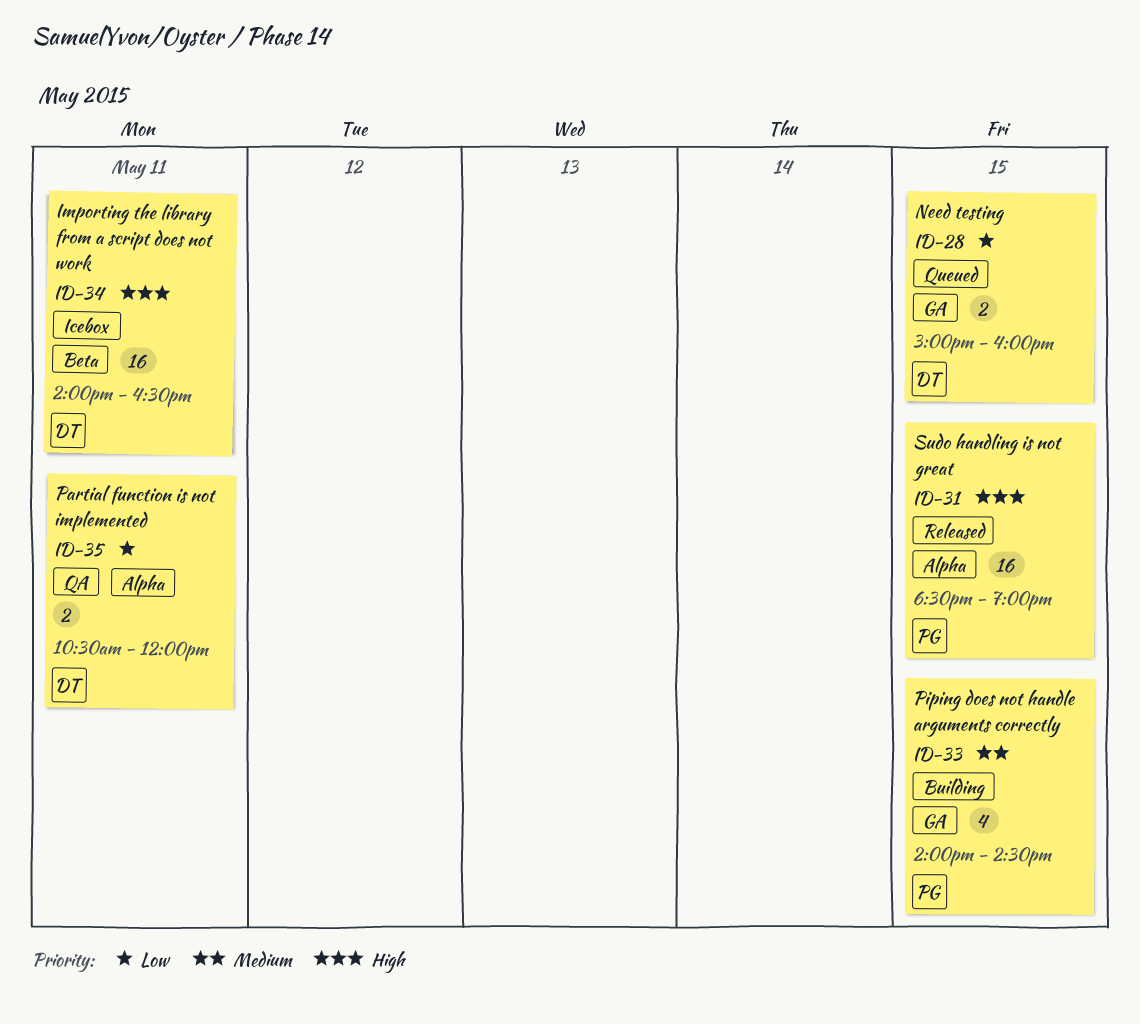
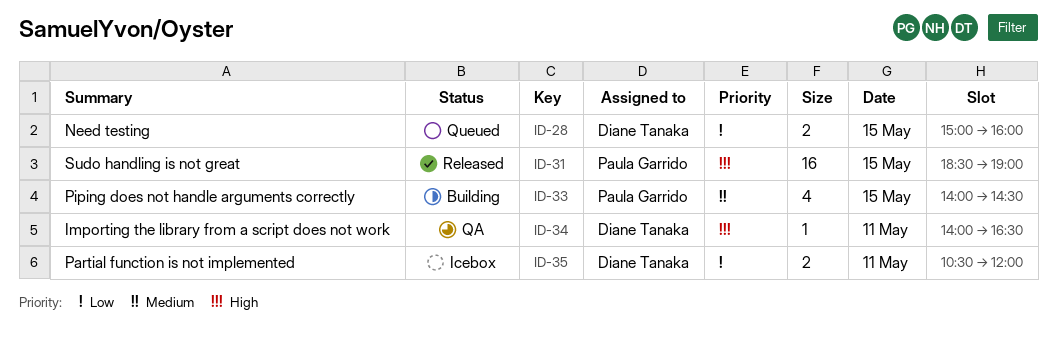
ID-34, status: Icebox -> QA
ID-34, estimate: 16 -> 1
ID-35, status: QA -> Icebox

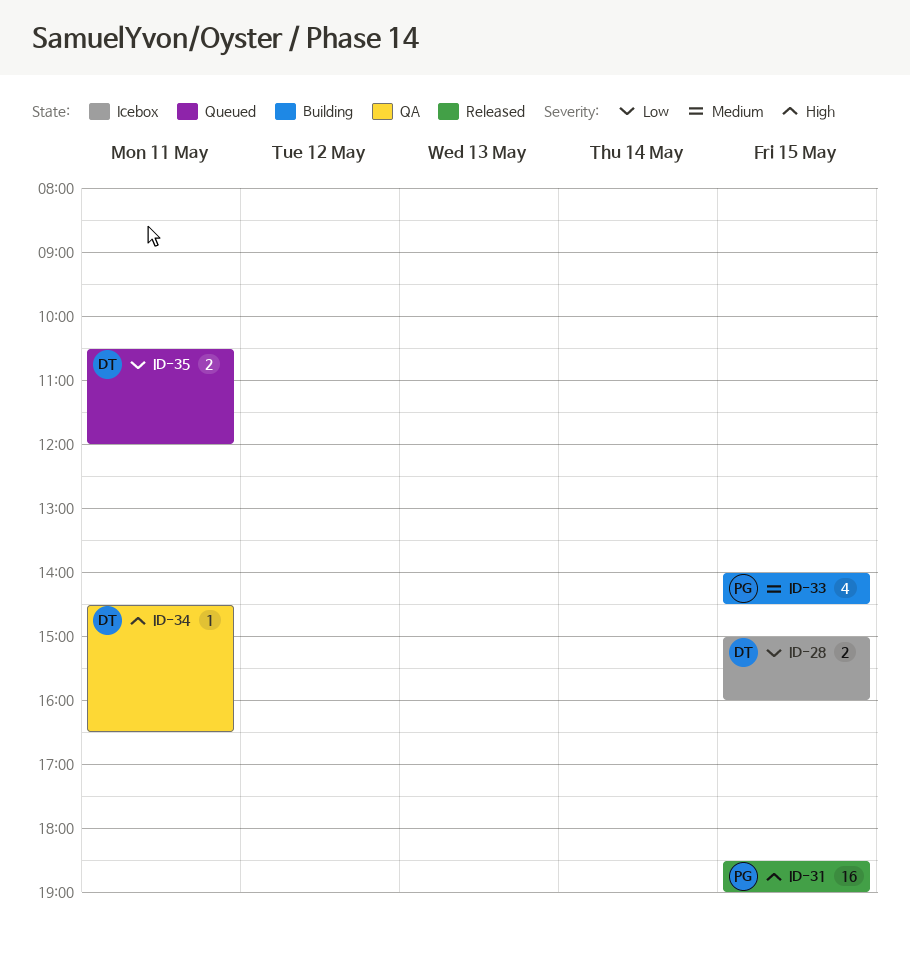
ID-28, status: Queued -> Icebox
ID-34, begins: 14:00 -> 14:30
ID-35, status: Icebox -> Queued

